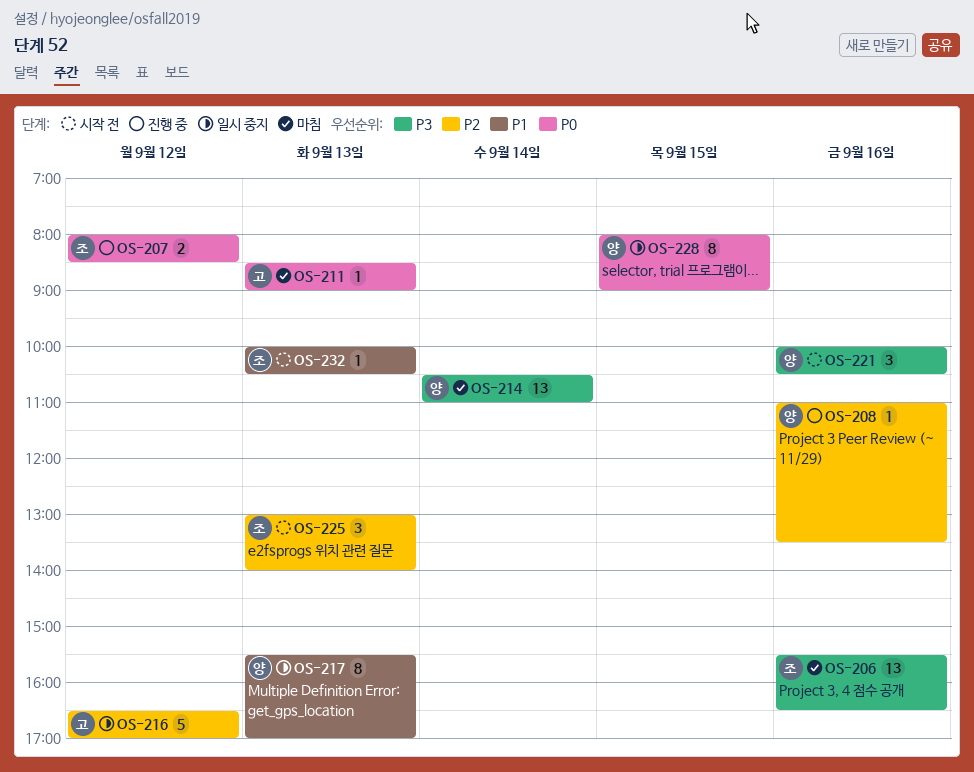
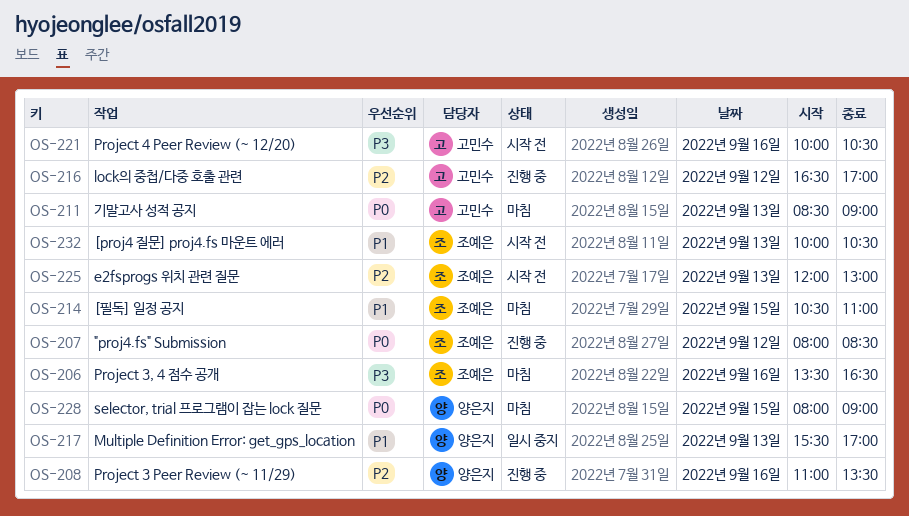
OS-206, begins: 15:30 -> 13:30
OS-214, owner: 양은지 -> 조예은
OS-214, priority: P3 -> P1
OS-214, day: Sep 14 -> Sep 15
OS-216, status: 일시 중지 -> 진행 중
OS-221, owner: 양은지 -> 고민수
OS-225, begins: 13:00 -> 12:00
OS-225, ends: 14:00 -> 13:00
OS-228, status: 일시 중지 -> 마침

